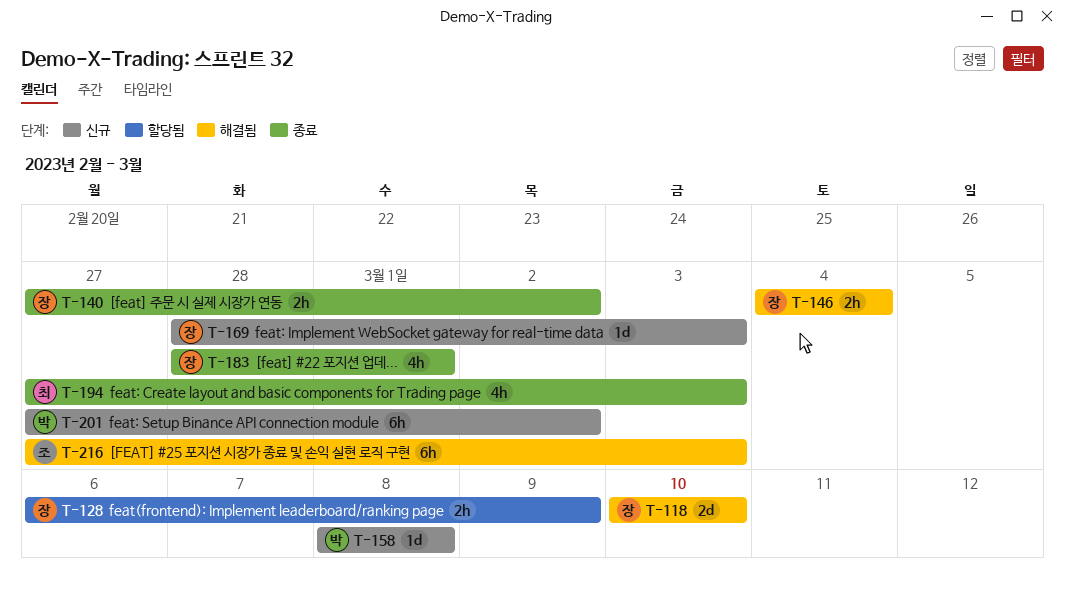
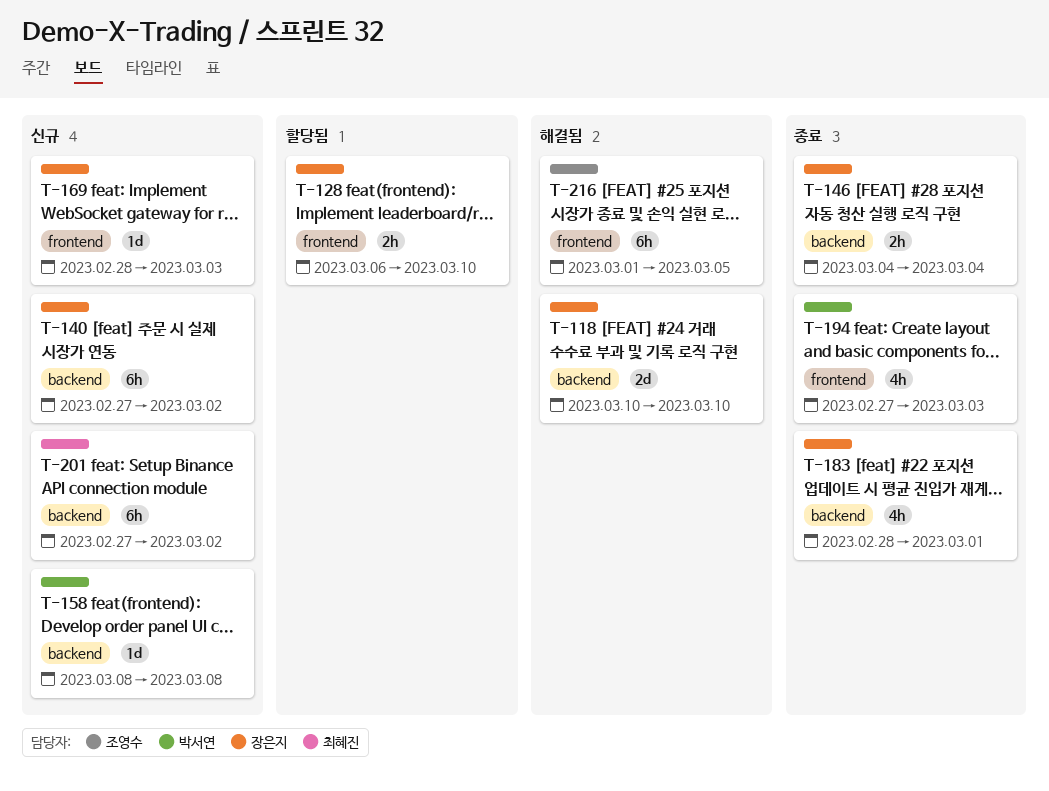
T-128, due: Mar 9 -> Mar 10
T-140, status: 종료 -> 신규
T-140, estimate: 2h -> 6h
T-146, status: 해결됨 -> 종료
T-194, owner: 최혜진 -> 박서연
T-201, owner: 박서연 -> 최혜진
T-216, start: Feb 27 -> Mar 1
T-216, due: Mar 3 -> Mar 5

